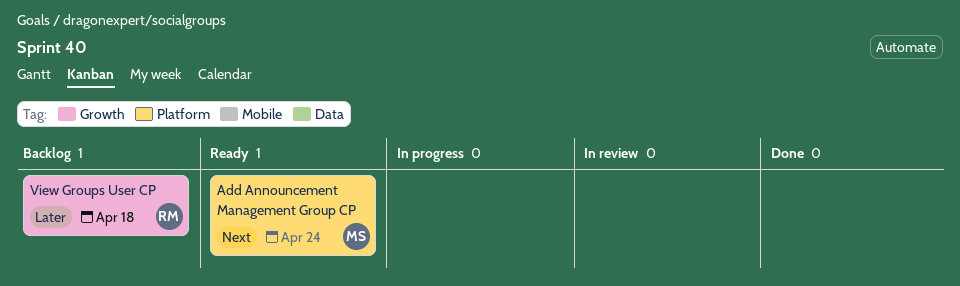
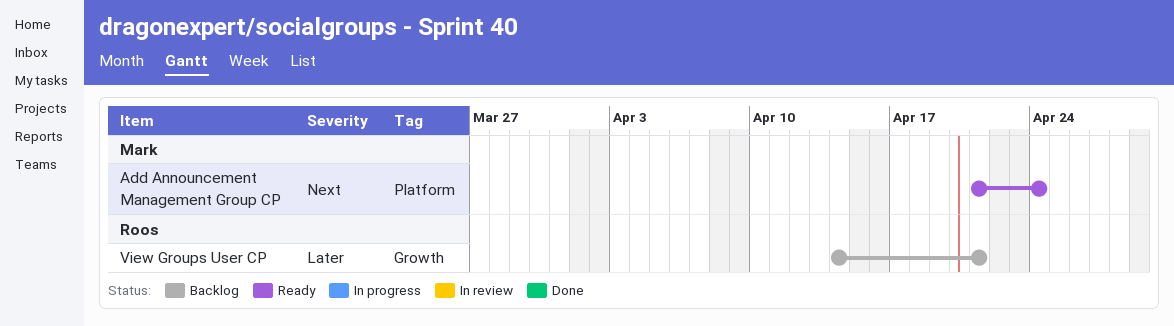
View Groups User CP, due: Apr 18 -> Apr 21

